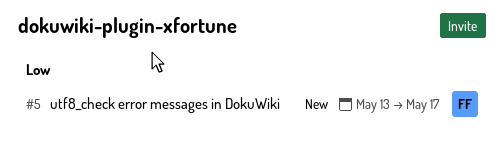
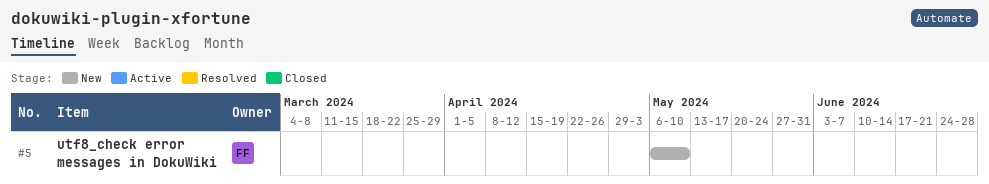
#5, start: May 13 -> May 6
#5, due: May 17 -> May 10

